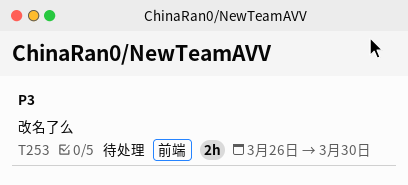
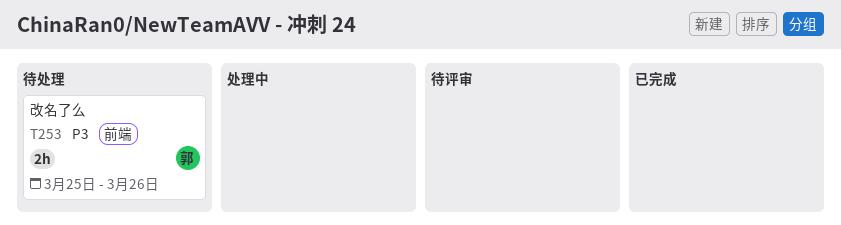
T253, start: Mar 26 -> Mar 25
T253, due: Mar 30 -> Mar 26

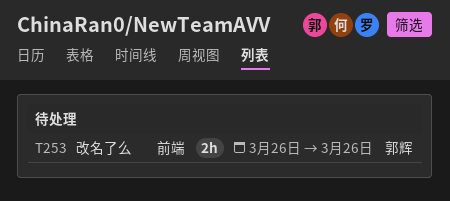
T253, start: Mar 25 -> Mar 26

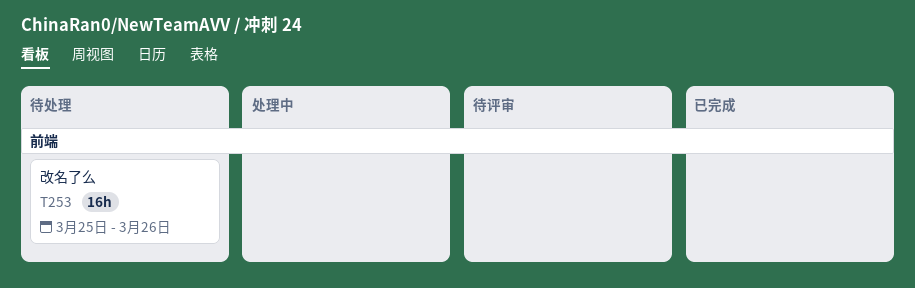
T253, estimate: 2h -> 16h
T253, start: Mar 26 -> Mar 25

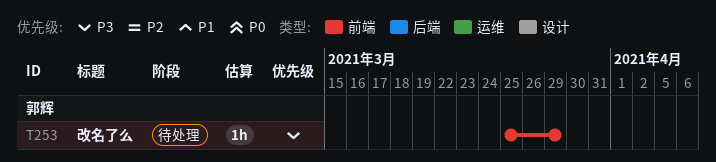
T253, estimate: 16h -> 1h
T253, due: Mar 26 -> Mar 29

